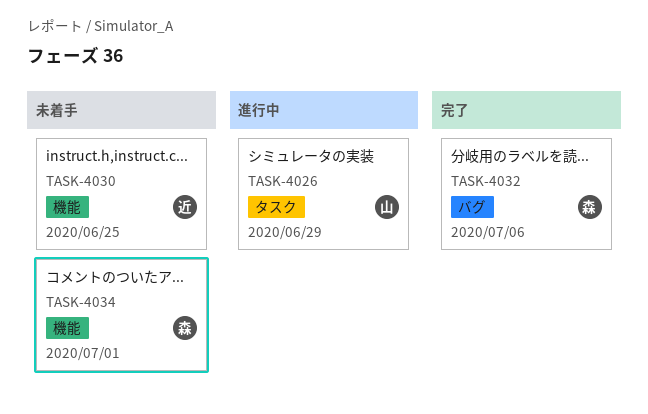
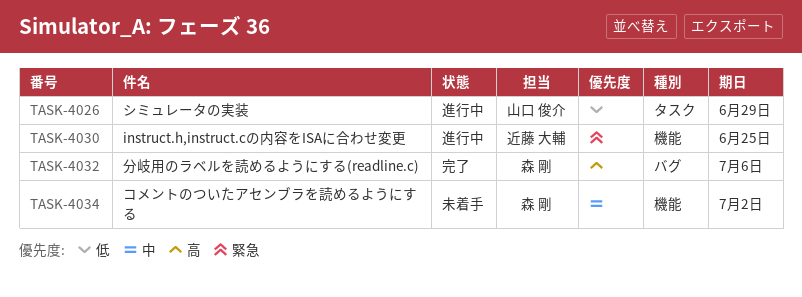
TASK-4030, status: 未着手 -> 進行中
TASK-4034, due: Jul 1 -> Jul 2

